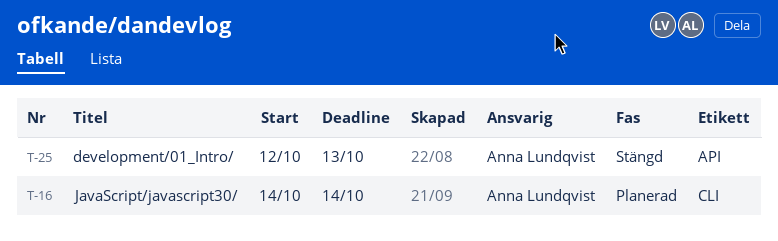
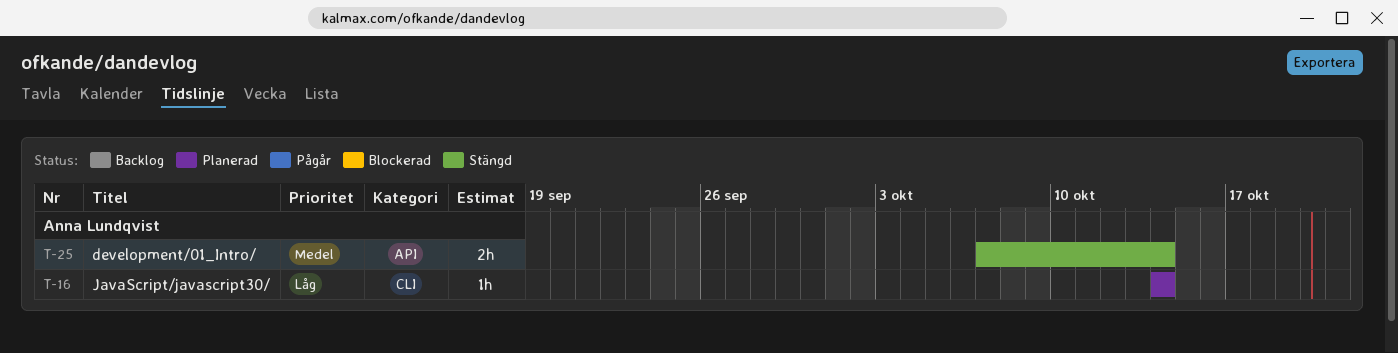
T-25, start: Oct 12 -> Oct 7
T-25, due: Oct 13 -> Oct 14

